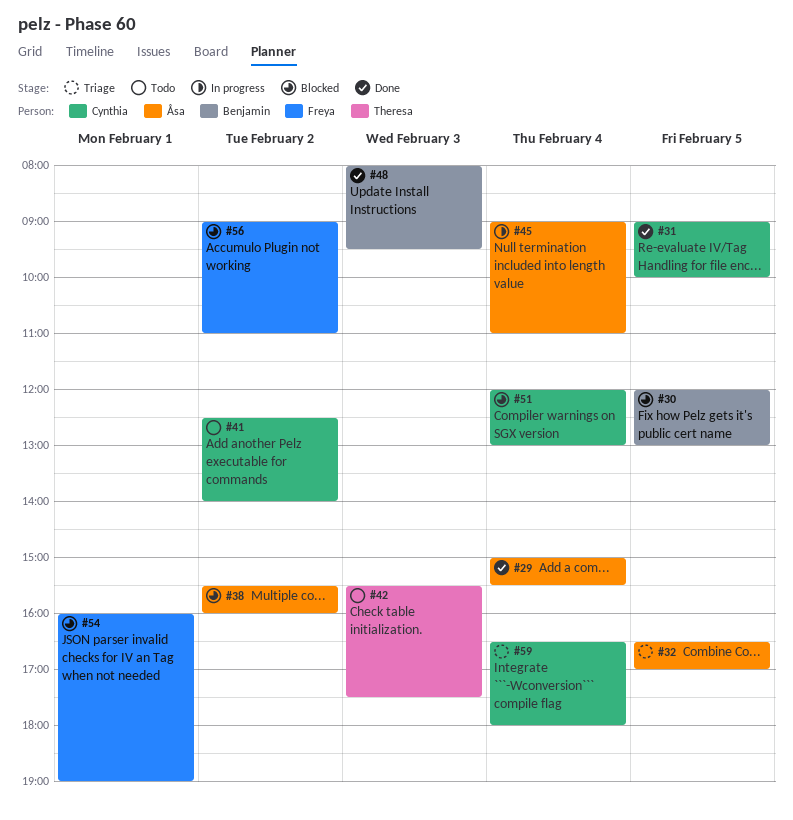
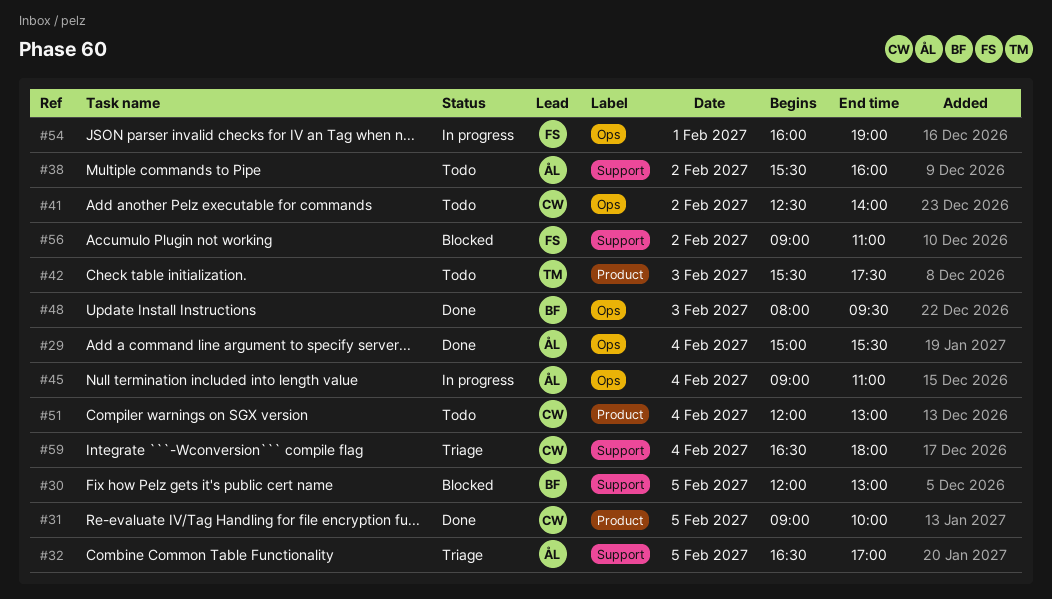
#38, status: Blocked -> Todo
#51, status: Blocked -> Todo
#54, status: Blocked -> In progress

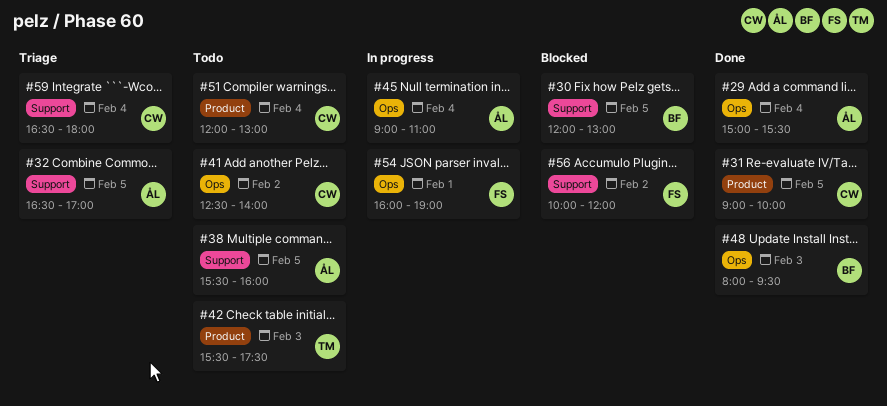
#38, day: Feb 2 -> Feb 5
#56, begins: 09:00 -> 10:00
#56, ends: 11:00 -> 12:00

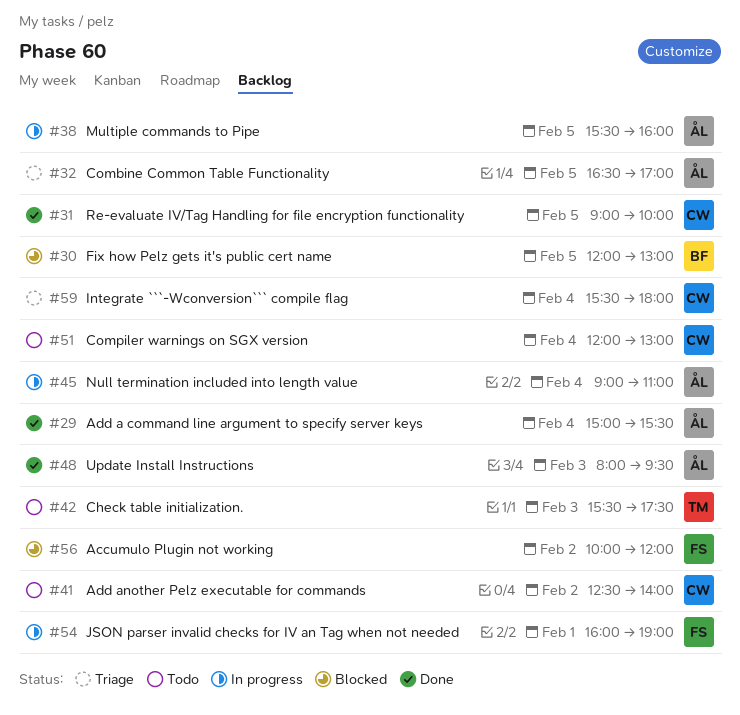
#38, status: Todo -> In progress
#48, owner: BF -> ÅL
#59, begins: 16:30 -> 15:30

